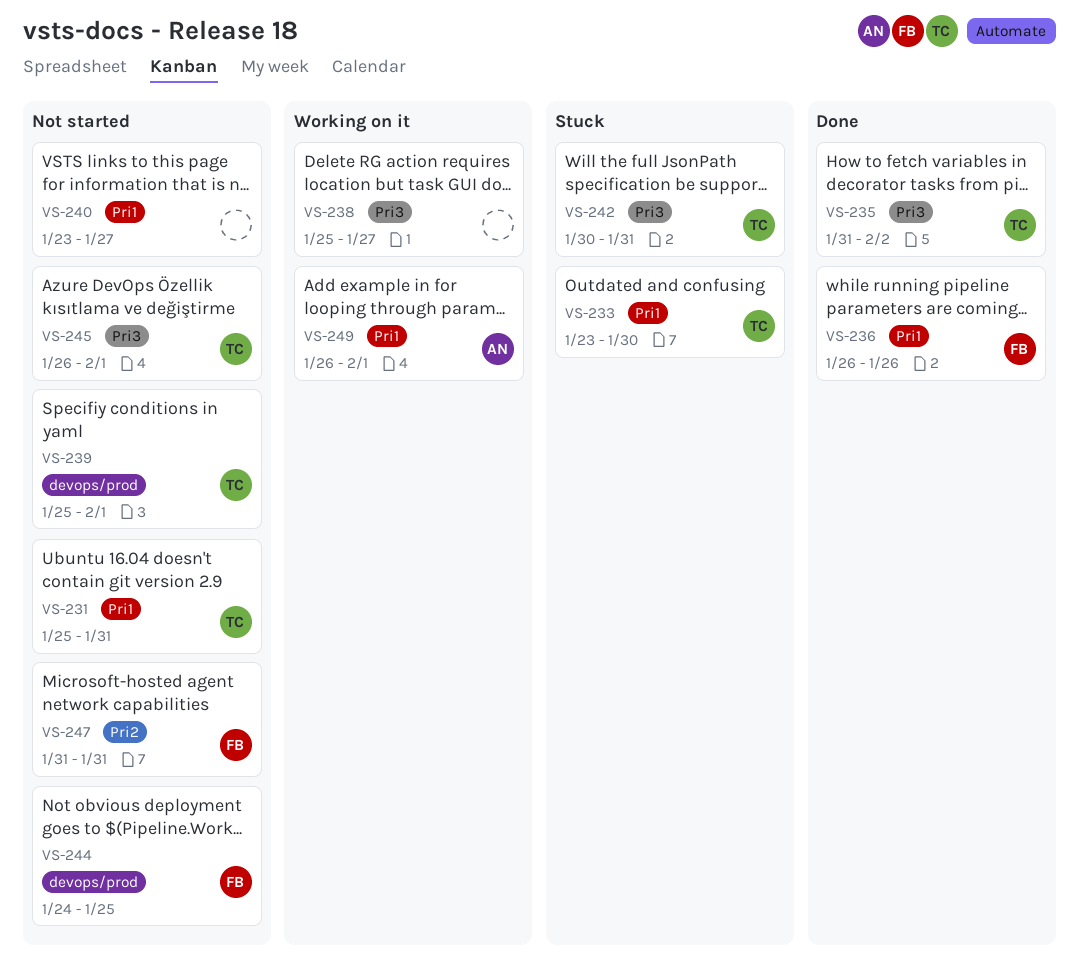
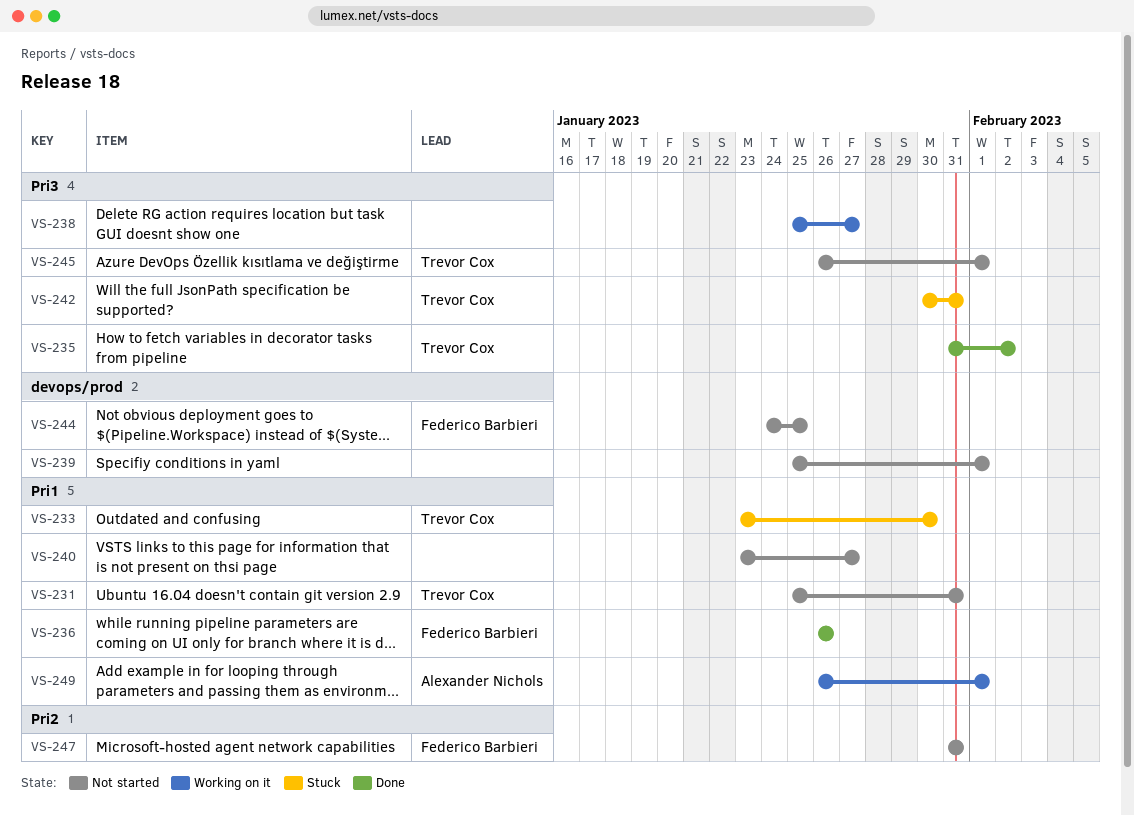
VS-239, owner: Trevor Cox -> none

